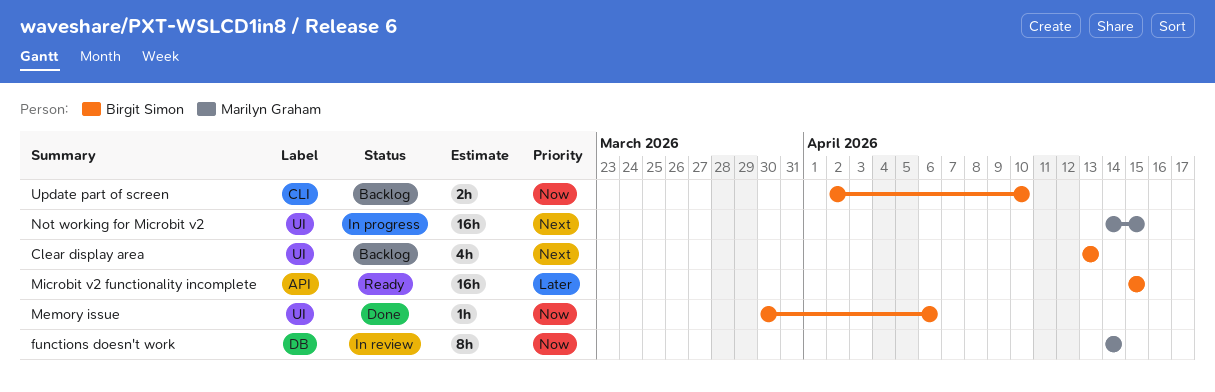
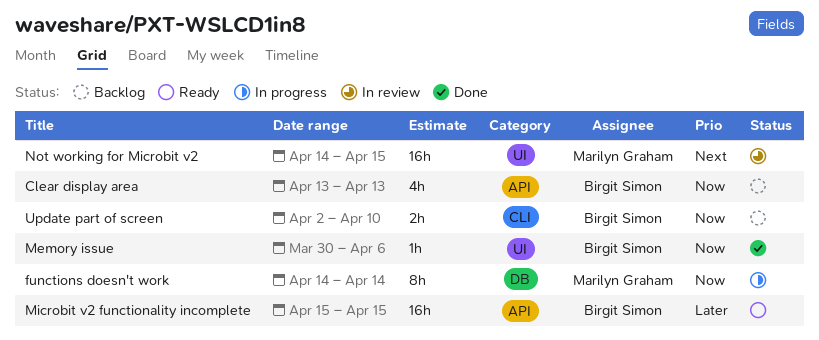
Clear display area, priority: Next -> Now
Clear display area, label: UI -> API
functions doesn't work, status: In review -> In progress
Not working for Microbit v2, status: In progress -> In review

